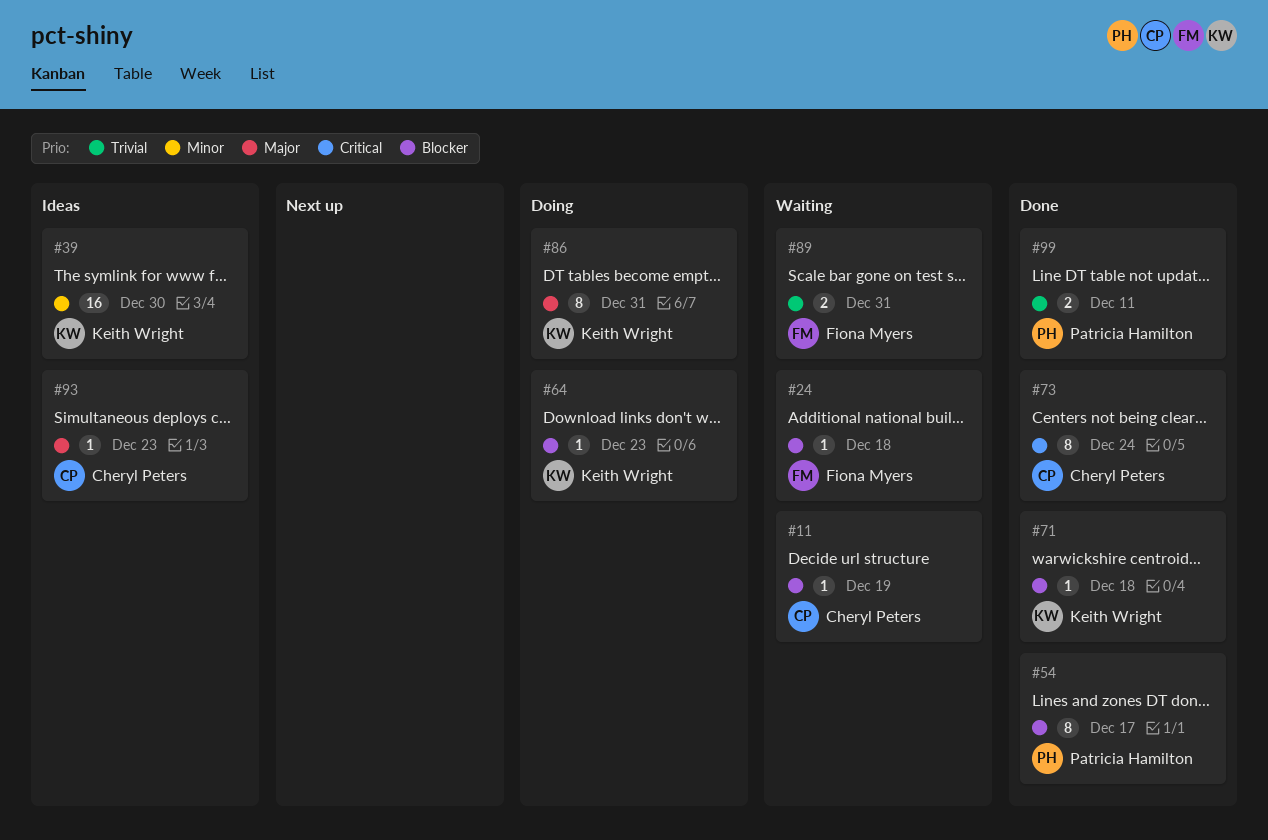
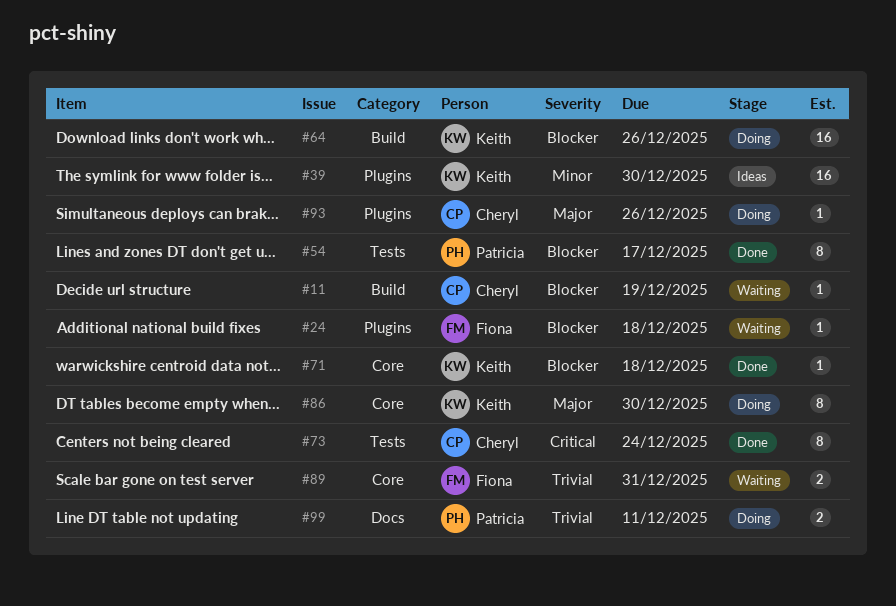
#64, estimate: 1 -> 16
#64, due: Dec 23 -> Dec 26
#86, due: Dec 31 -> Dec 30
#93, status: Ideas -> Doing
#93, due: Dec 23 -> Dec 26
#99, status: Done -> Doing

